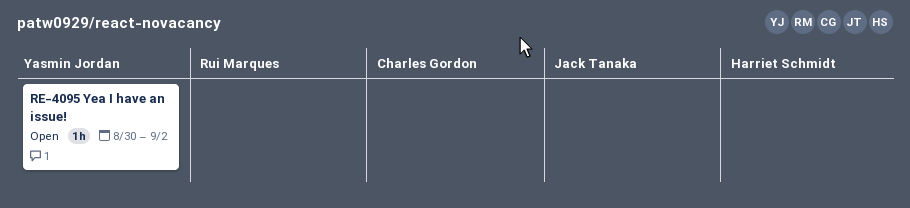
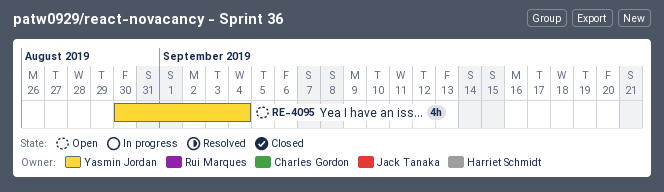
RE-4095, estimate: 1h -> 4h
RE-4095, due: Sep 2 -> Sep 4

